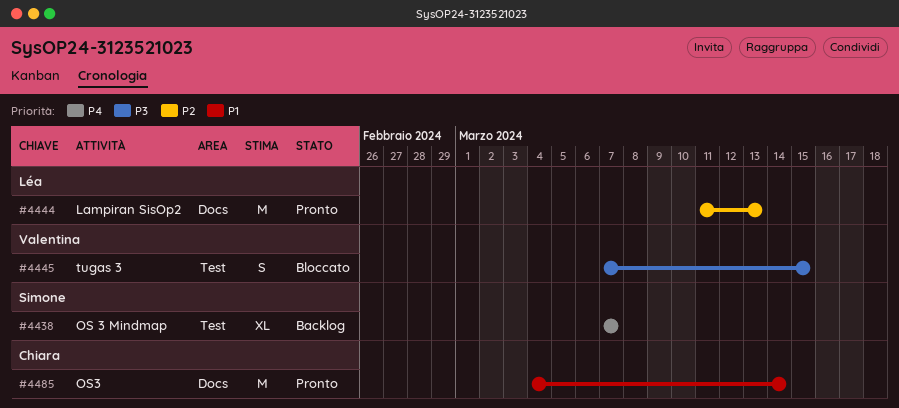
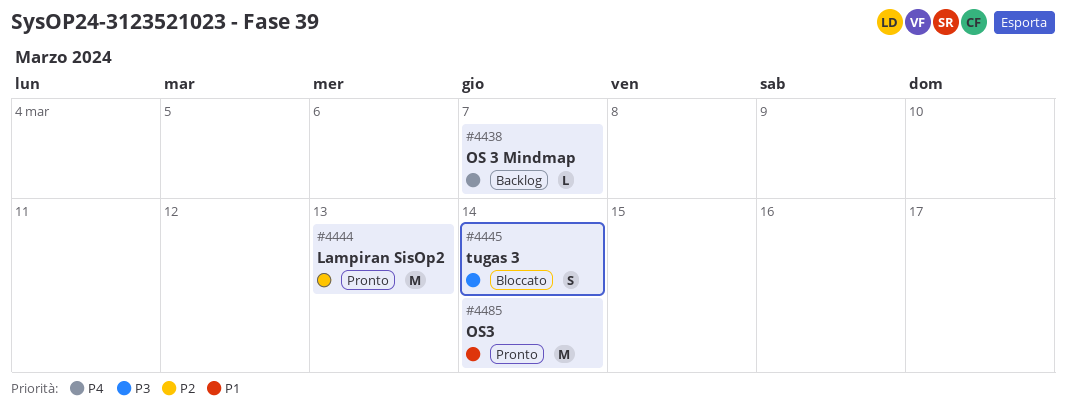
#4438, estimate: XL -> L
#4445, due: Mar 15 -> Mar 14

